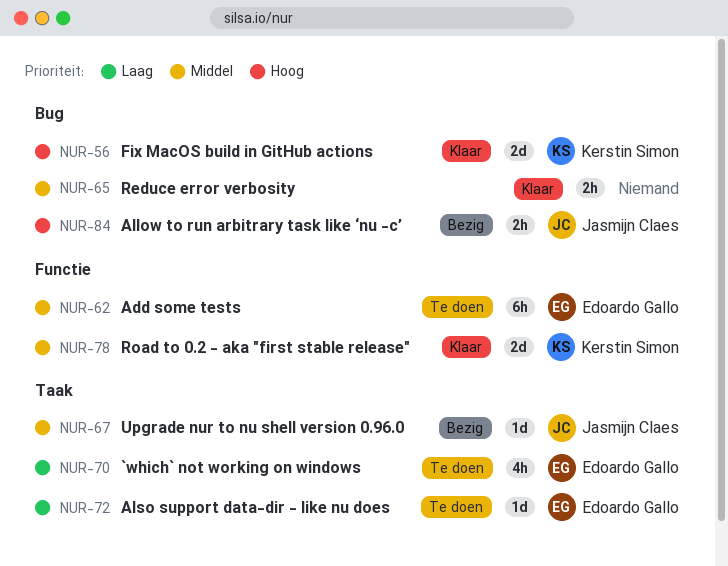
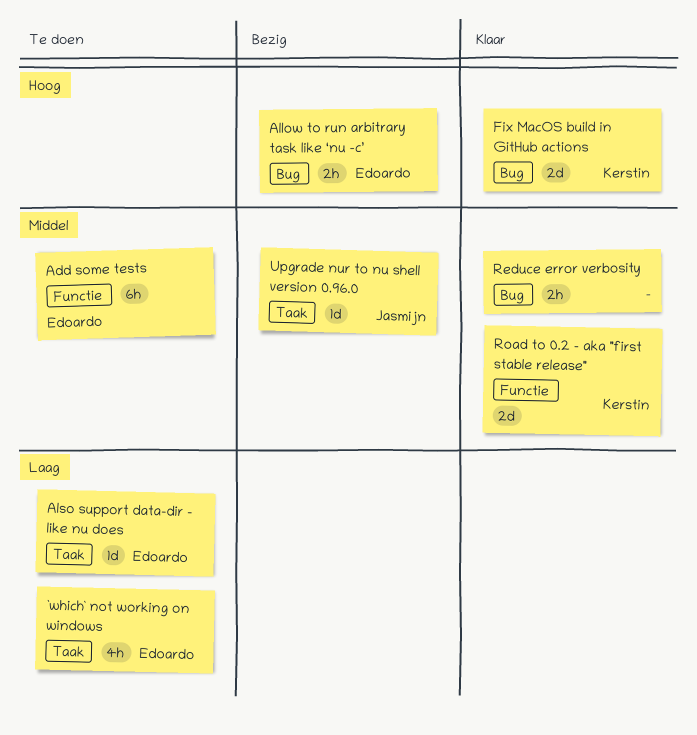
Allow to run arbitrary task like ‘nu -c’, owner: Jasmijn Claes -> Edoardo Gallo

